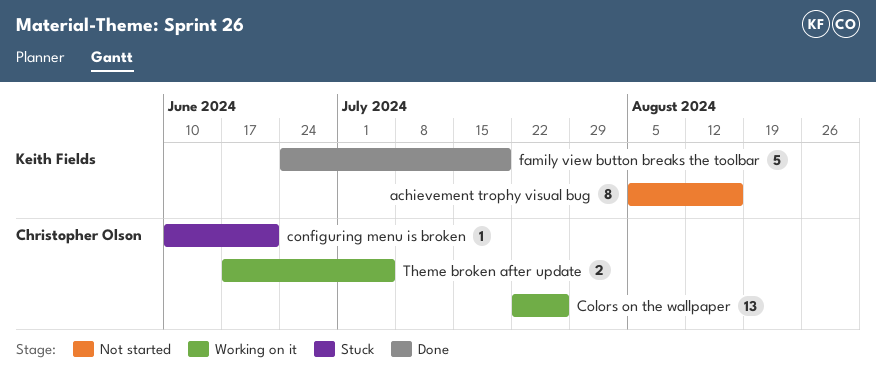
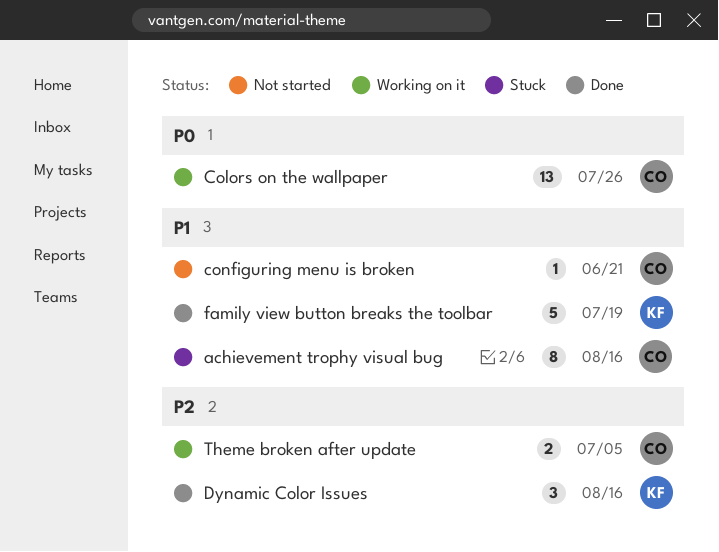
achievement trophy visual bug, status: Not started -> Stuck
achievement trophy visual bug, owner: Keith Fields -> Christopher Olson
configuring menu is broken, status: Stuck -> Not started
Dynamic Color Issues: none -> present

